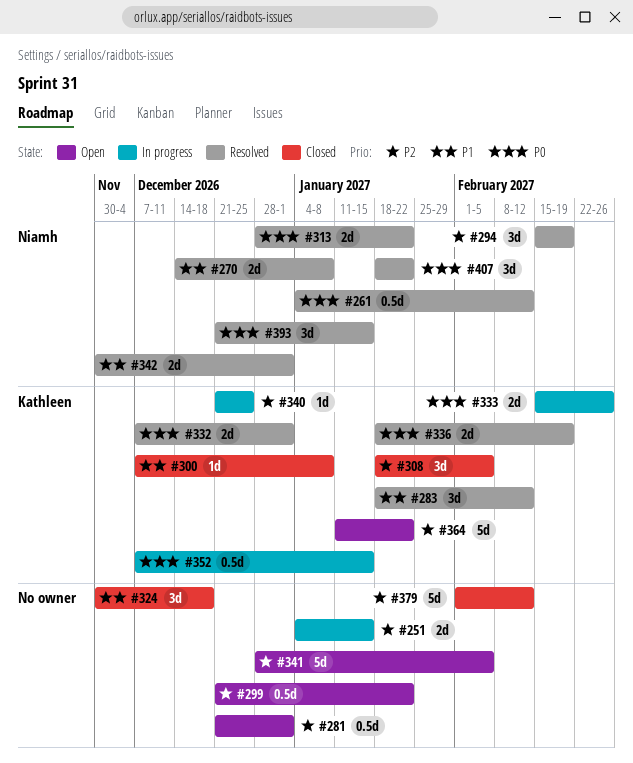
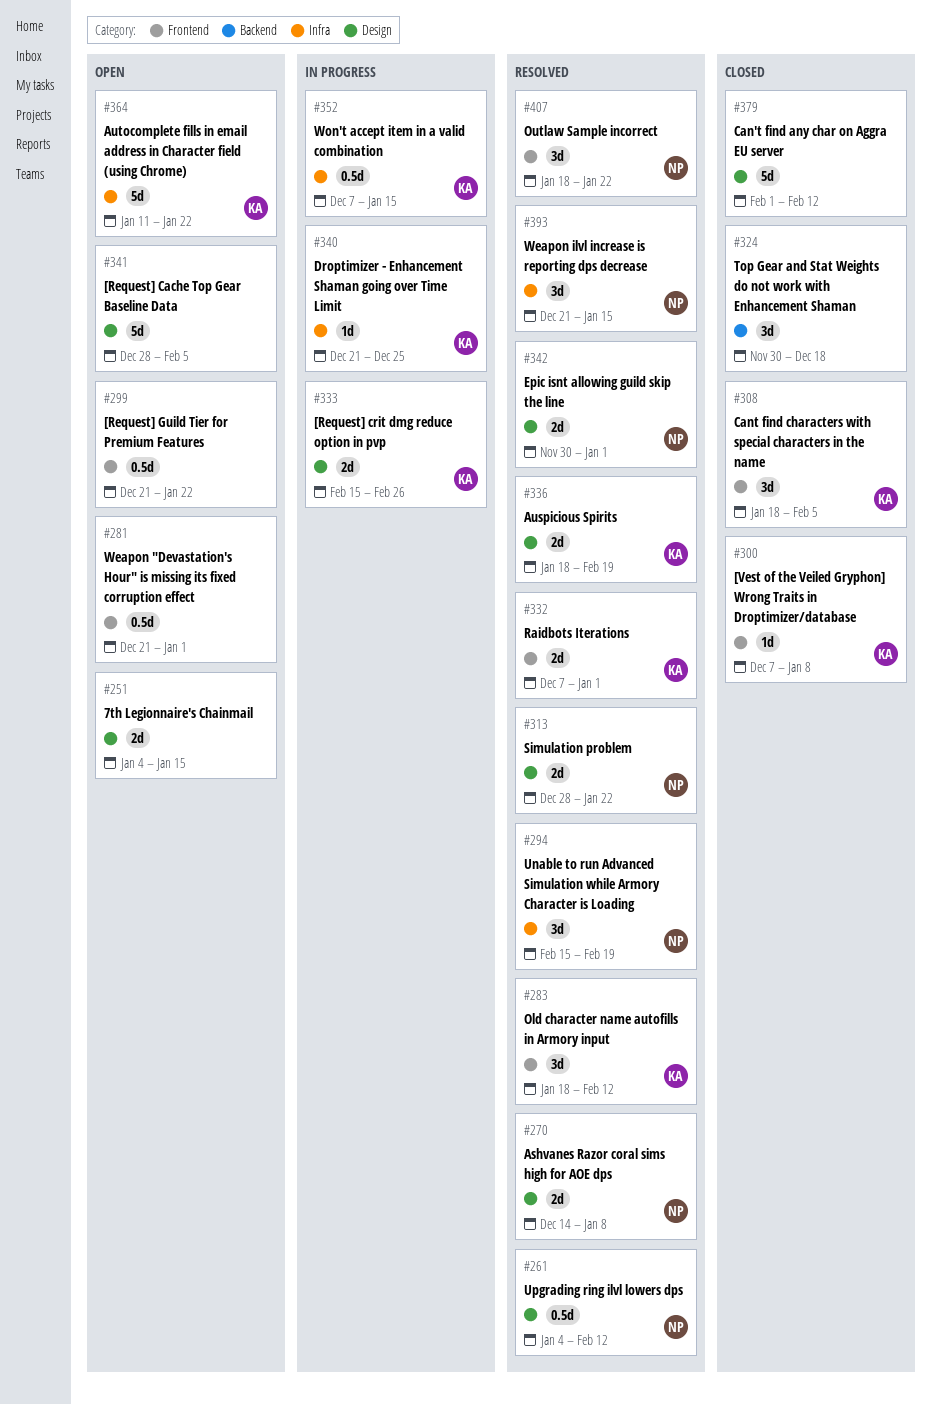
#251, status: In progress -> Open

